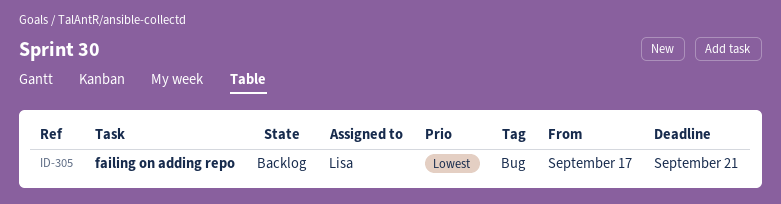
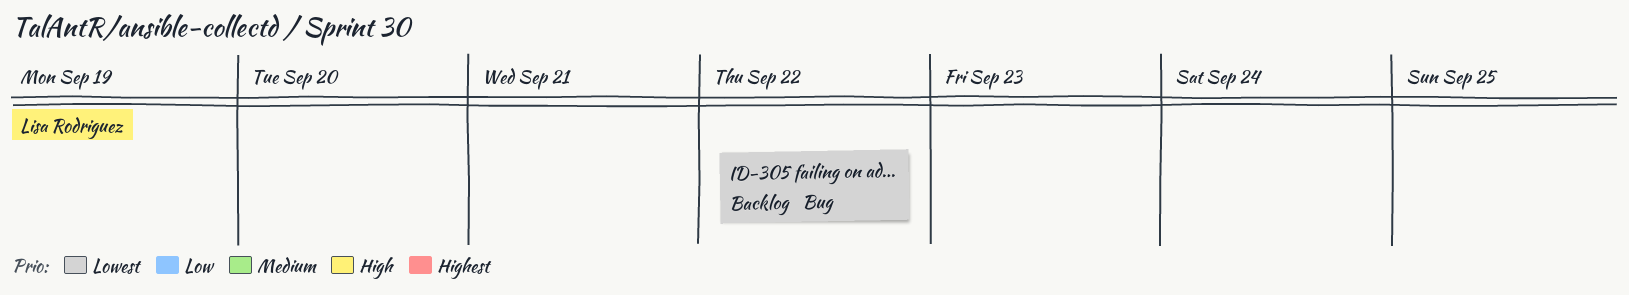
ID-305, due: Sep 21 -> Sep 22

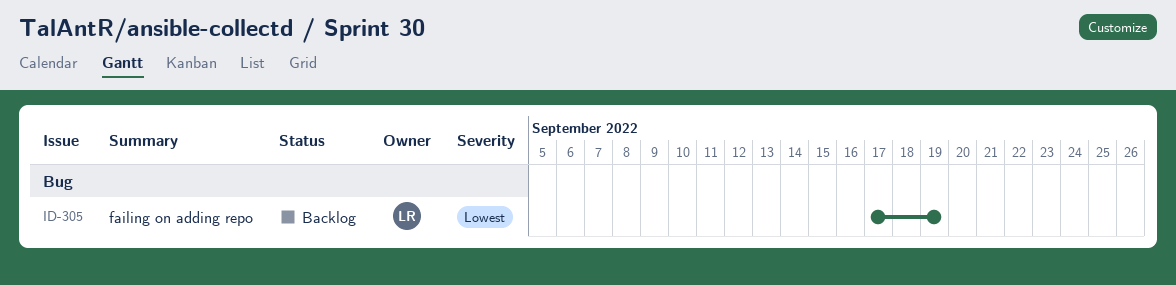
ID-305, due: Sep 22 -> Sep 19

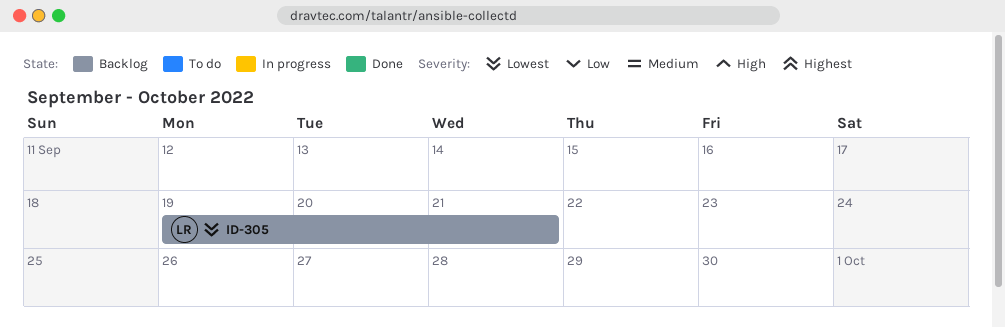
ID-305, start: Sep 17 -> Sep 19
ID-305, due: Sep 19 -> Sep 21

